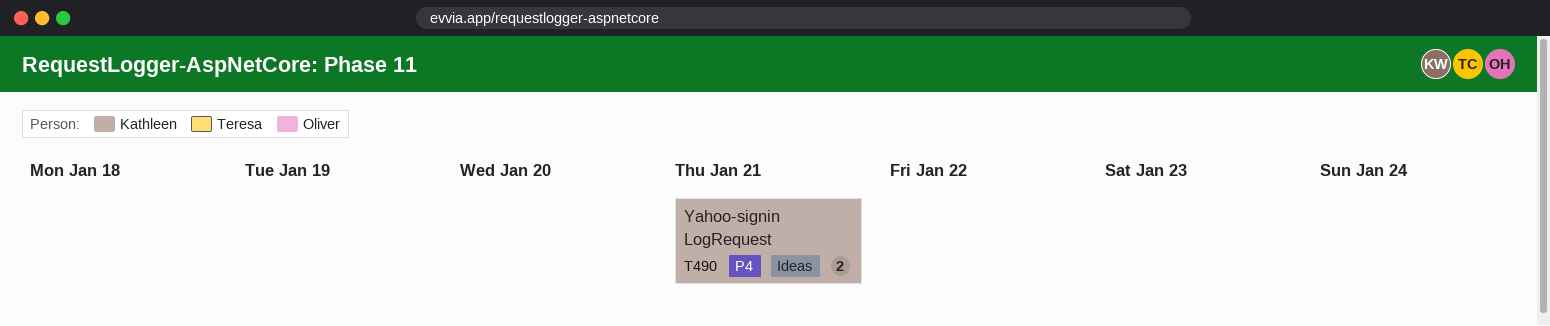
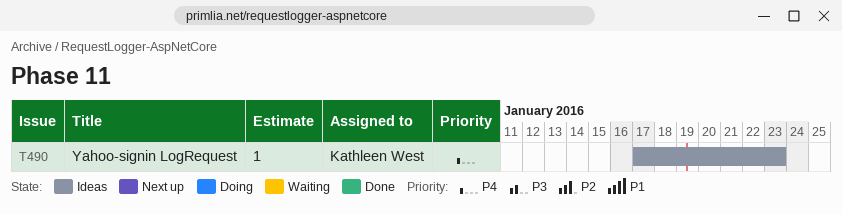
T490, estimate: 2 -> 1
T490, due: Jan 21 -> Jan 23

